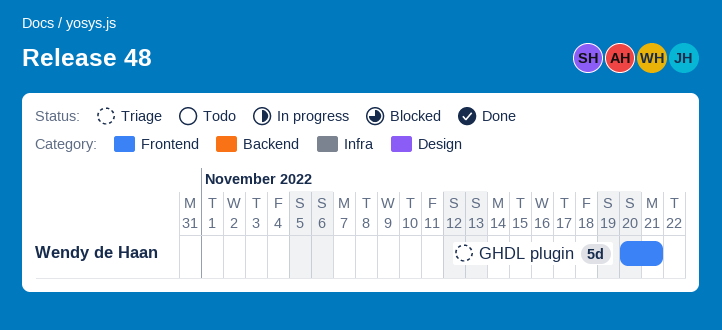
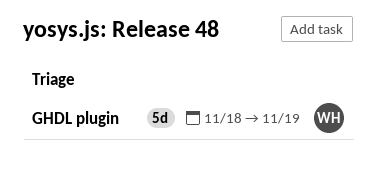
GHDL plugin, start: Nov 20 -> Nov 18
GHDL plugin, due: Nov 21 -> Nov 19

